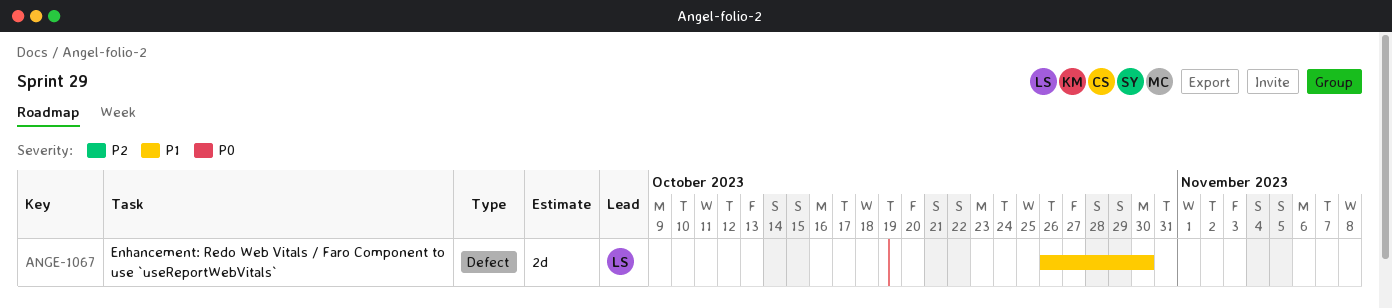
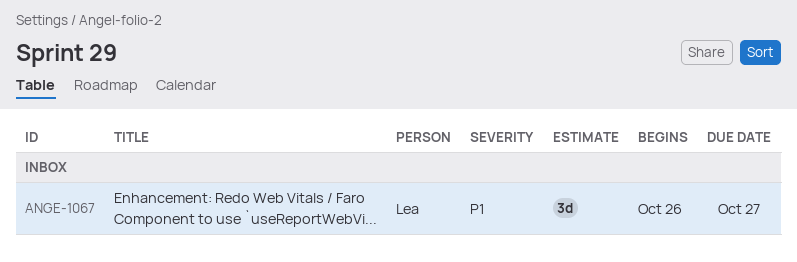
ANGE-1067, estimate: 2d -> 3d
ANGE-1067, due: Oct 30 -> Oct 27

